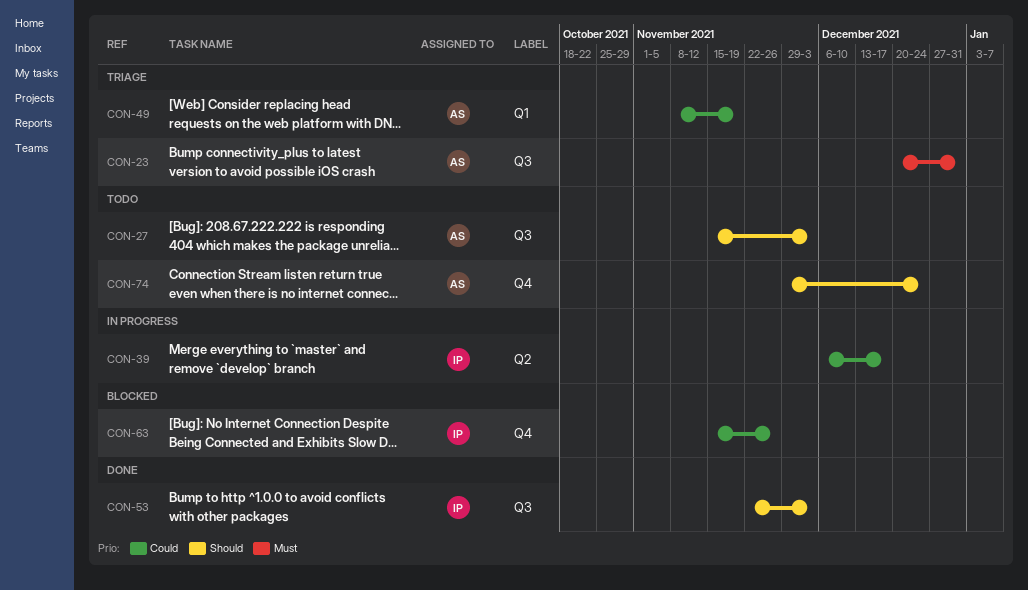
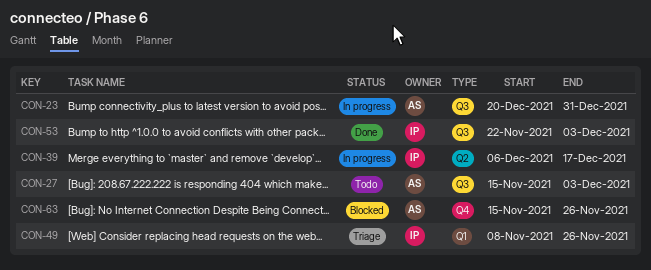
CON-23, status: Triage -> In progress
CON-49, owner: AS -> IP
CON-49, due: Nov 19 -> Nov 26
CON-63, owner: IP -> AS
CON-74: present -> none

